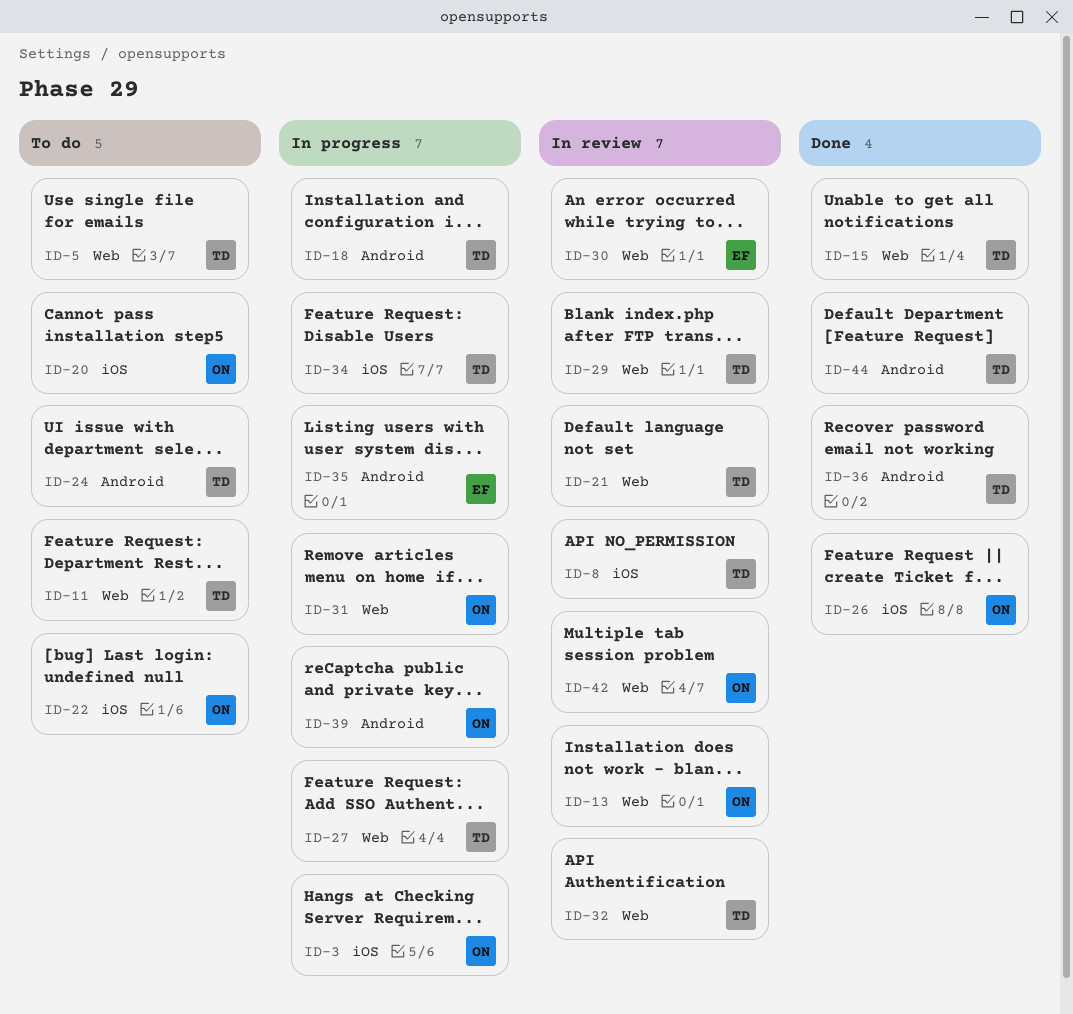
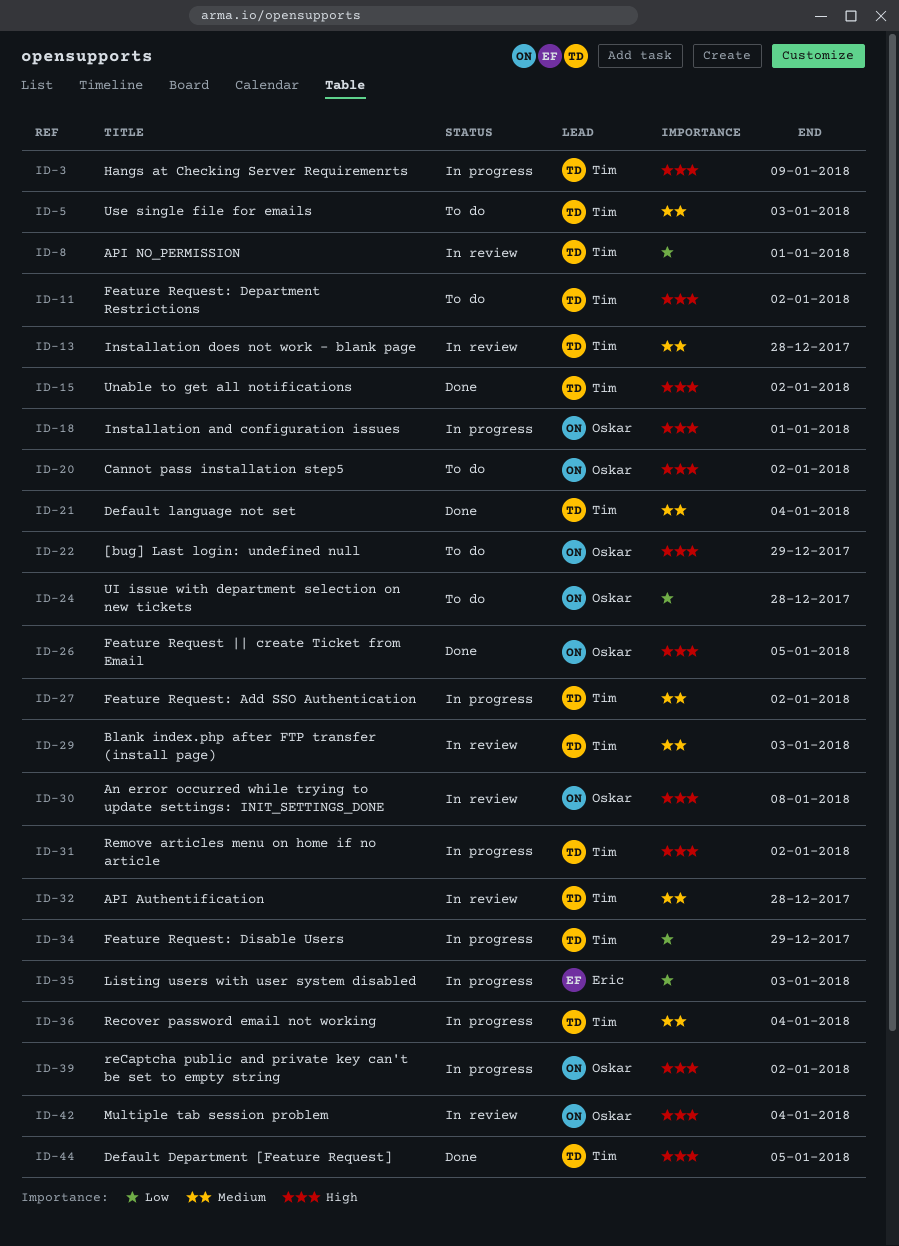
ID-3, owner: Oskar -> Tim
ID-13, owner: Oskar -> Tim
ID-18, owner: Tim -> Oskar
ID-21, status: In review -> Done
ID-24, owner: Tim -> Oskar
ID-30, owner: Eric -> Oskar
ID-31, owner: Oskar -> Tim
ID-36, status: Done -> In progress

